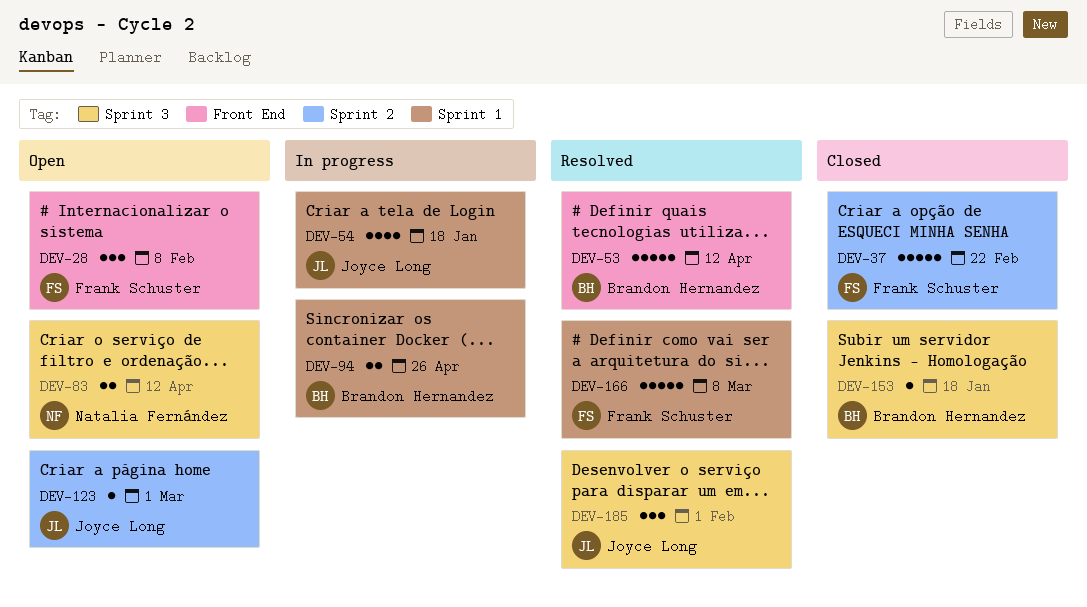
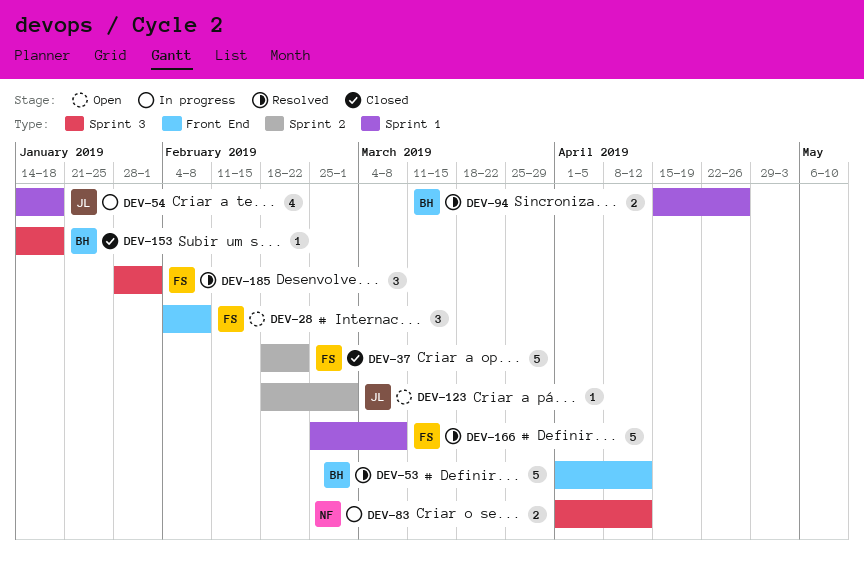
DEV-83, status: Open -> In progress
DEV-94, status: In progress -> Resolved
DEV-185, owner: Joyce Long -> Frank Schuster

